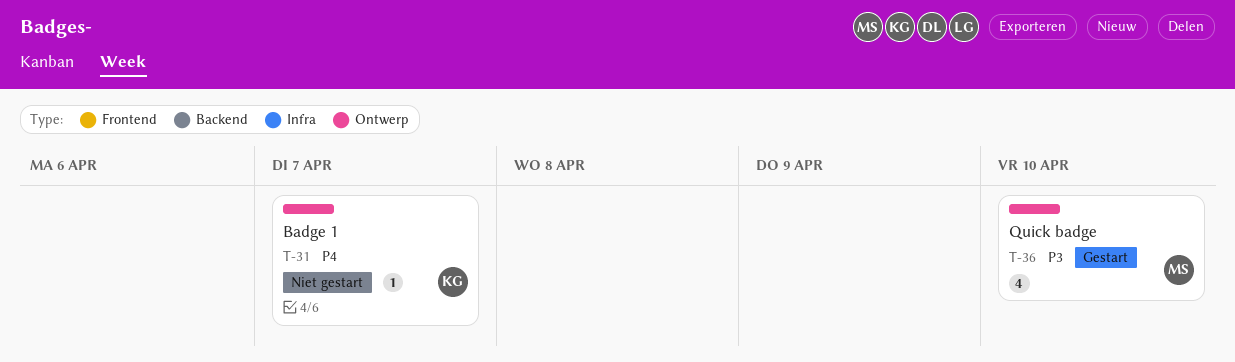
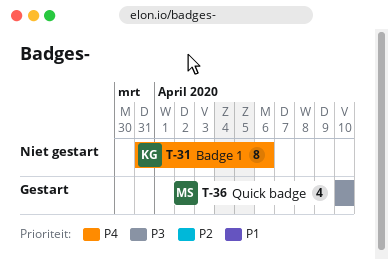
T-31, estimate: 1 -> 8
T-31, due: Apr 7 -> Apr 6

